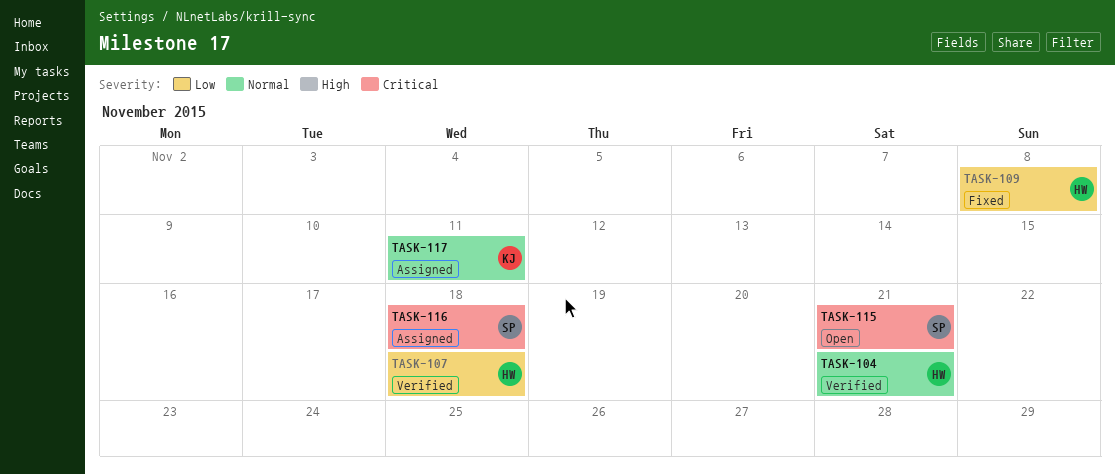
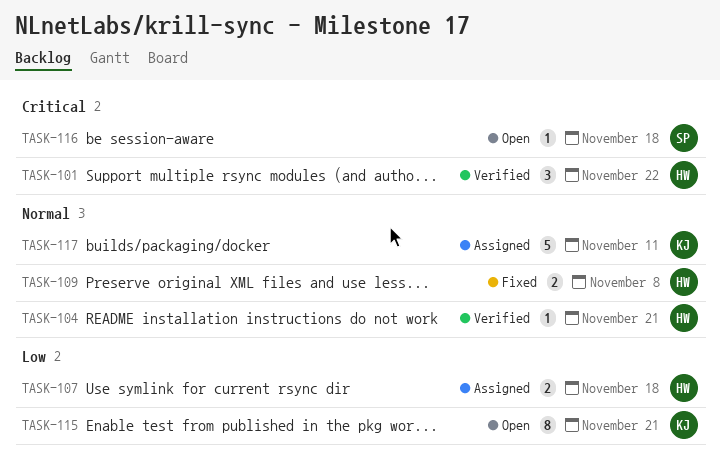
TASK-101: none -> present
TASK-107, status: Verified -> Assigned
TASK-109, priority: Low -> Normal
TASK-115, owner: SP -> KJ
TASK-115, priority: Critical -> Low
TASK-116, status: Assigned -> Open

